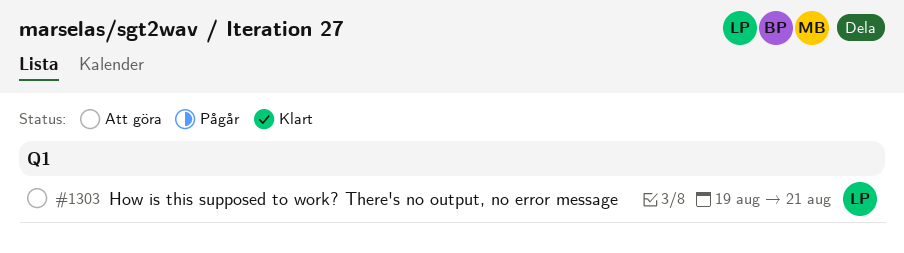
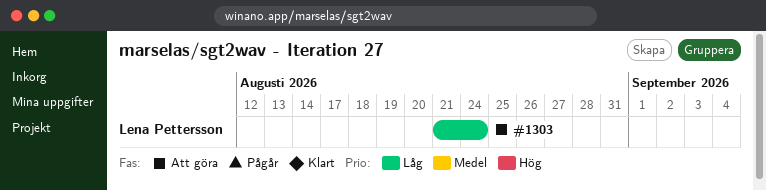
#1303, start: Aug 19 -> Aug 21
#1303, due: Aug 21 -> Aug 24

